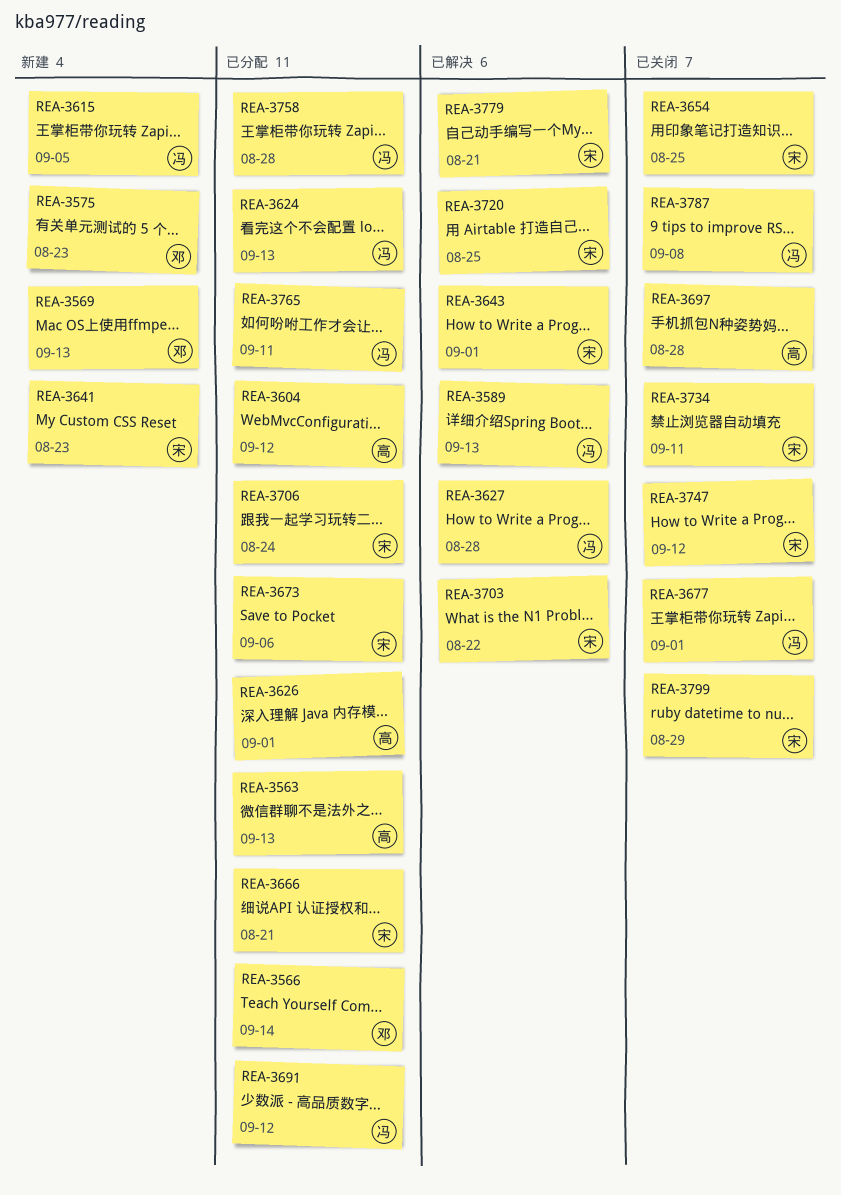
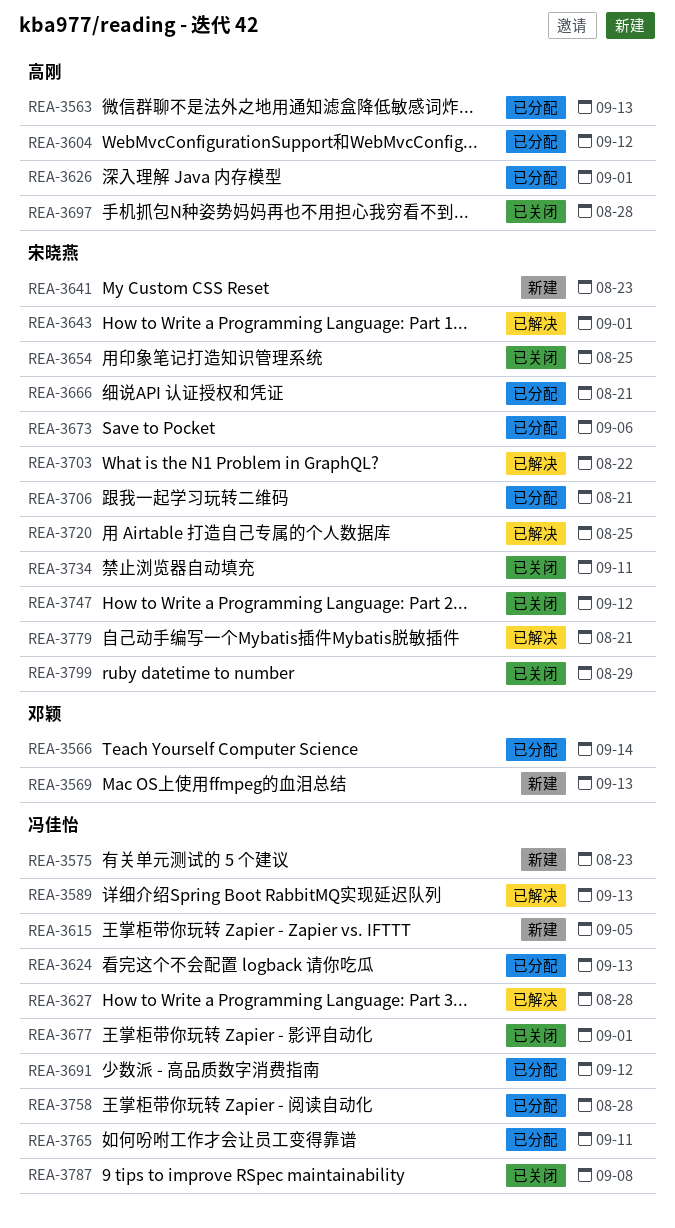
REA-3575, owner: 邓颖 -> 冯佳怡
REA-3706, due: Aug 24 -> Aug 21

